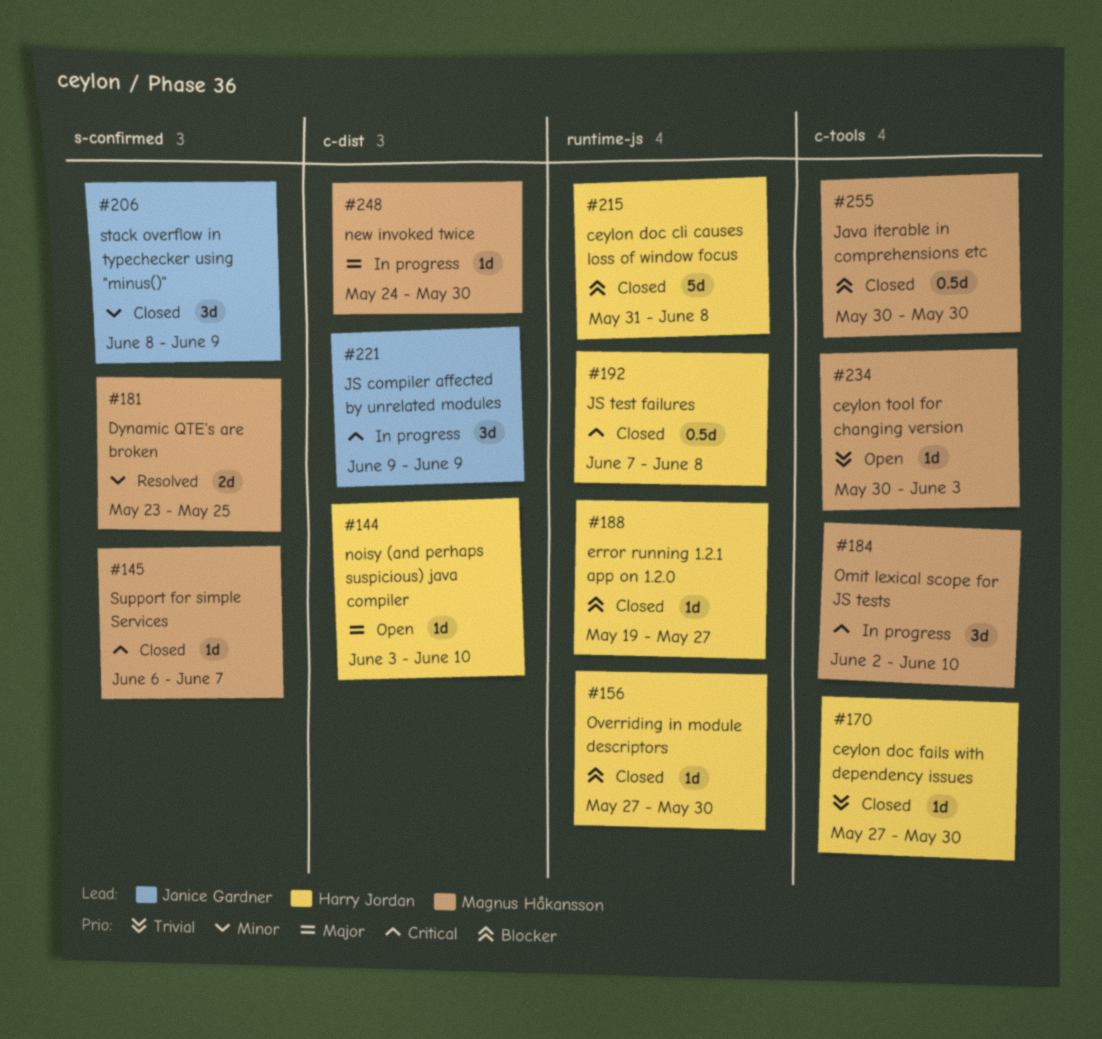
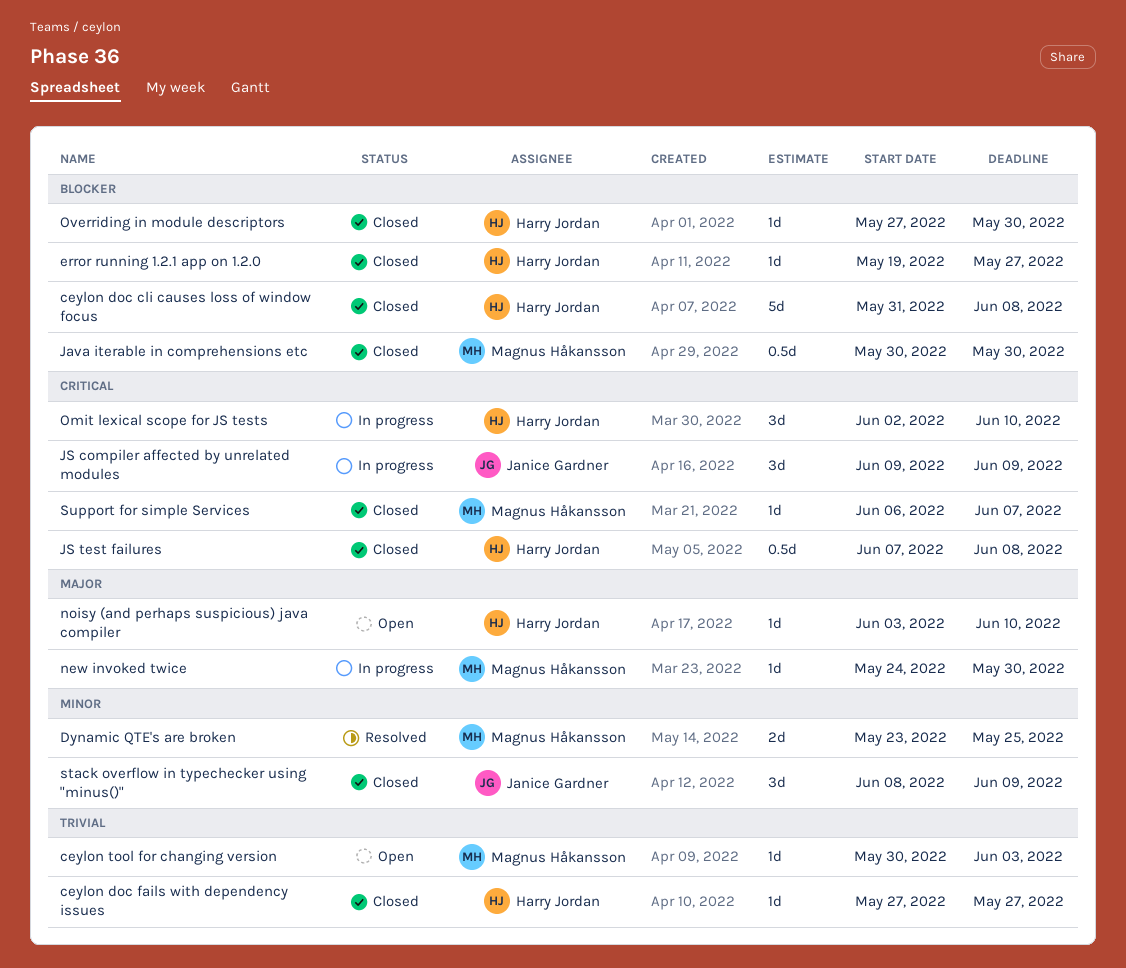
ceylon doc fails with dependency issues, due: May 30 -> May 27
Omit lexical scope for JS tests, owner: Magnus Håkansson -> Harry Jordan

